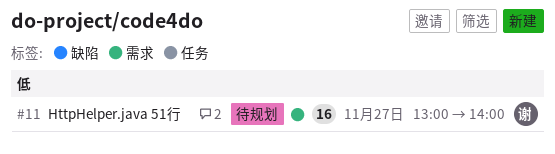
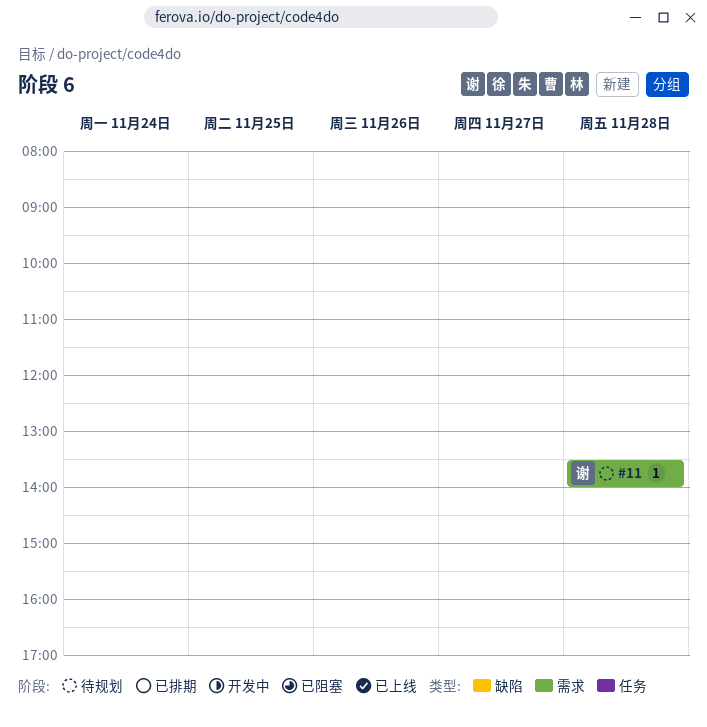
#11, estimate: 16 -> 1
#11, day: Nov 27 -> Nov 28
#11, begins: 13:00 -> 13:30

